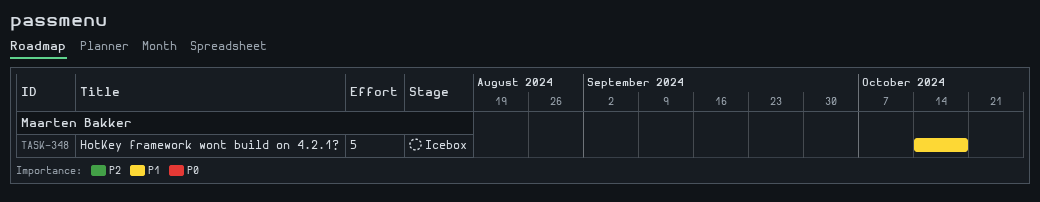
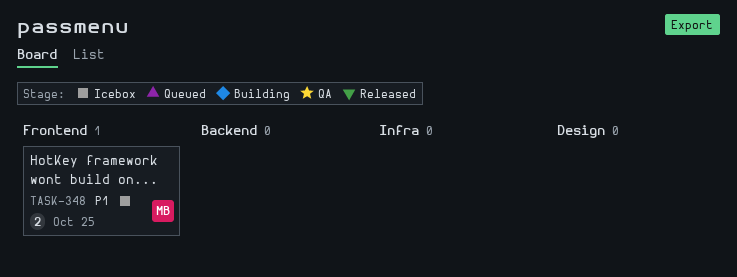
TASK-348, estimate: 5 -> 2
TASK-348, due: Oct 18 -> Oct 25

